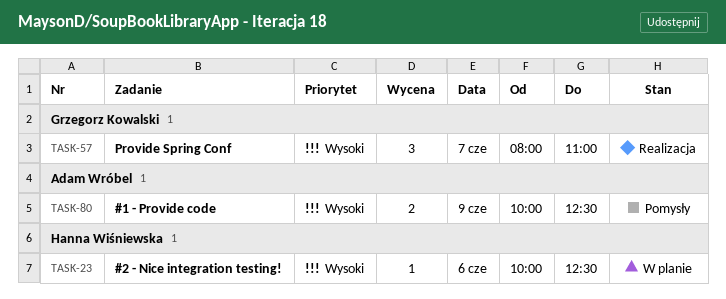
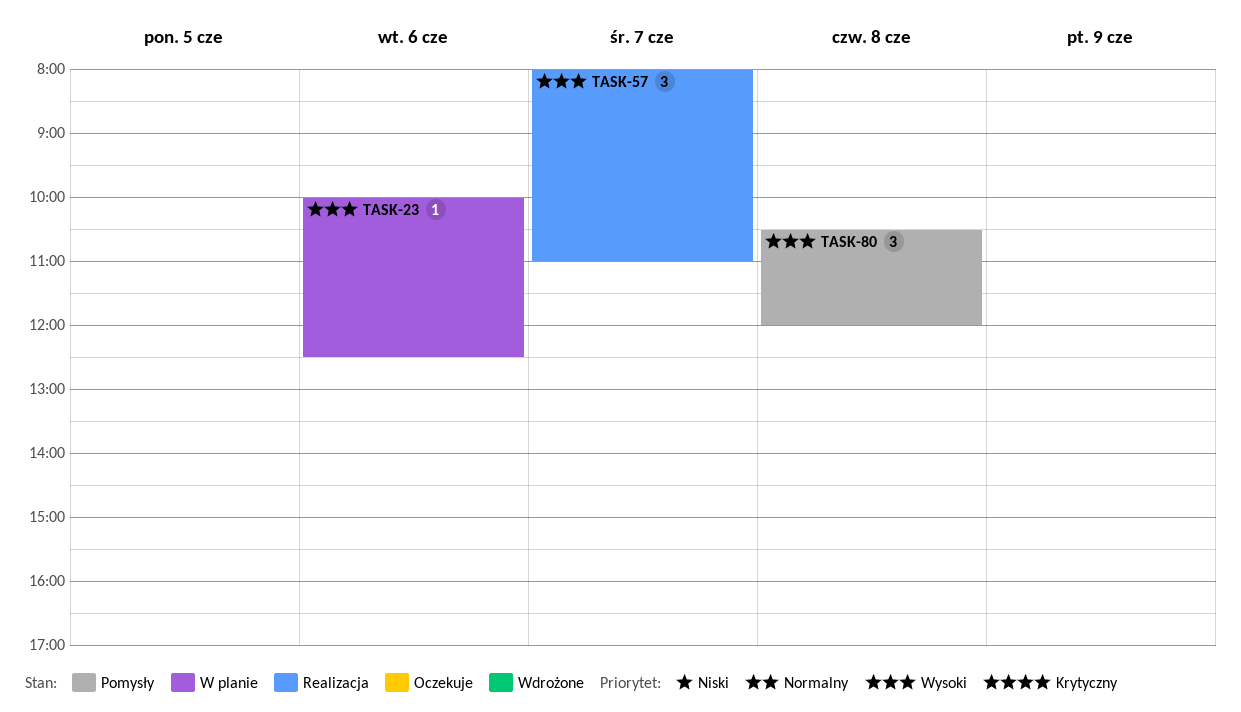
TASK-80, estimate: 2 -> 3
TASK-80, day: Jun 9 -> Jun 8
TASK-80, begins: 10:00 -> 10:30
TASK-80, ends: 12:30 -> 12:00

